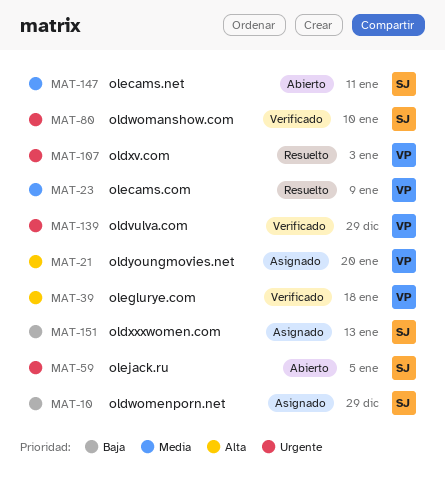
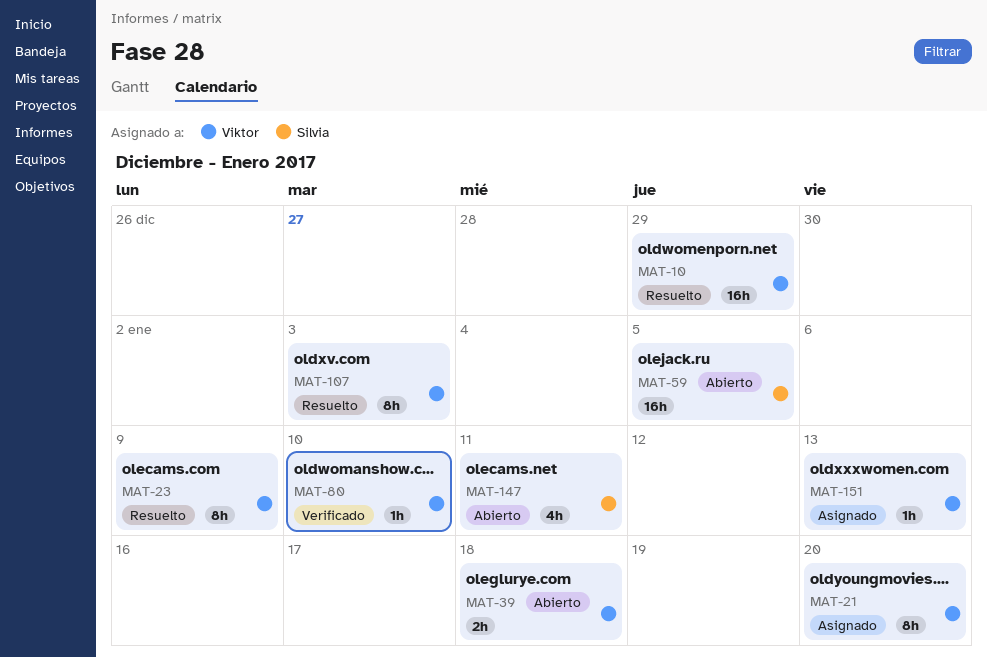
MAT-10, status: Asignado -> Resuelto
MAT-10, owner: Silvia -> Viktor
MAT-39, status: Verificado -> Abierto
MAT-80, owner: Silvia -> Viktor
MAT-139: present -> none
MAT-151, owner: Silvia -> Viktor

